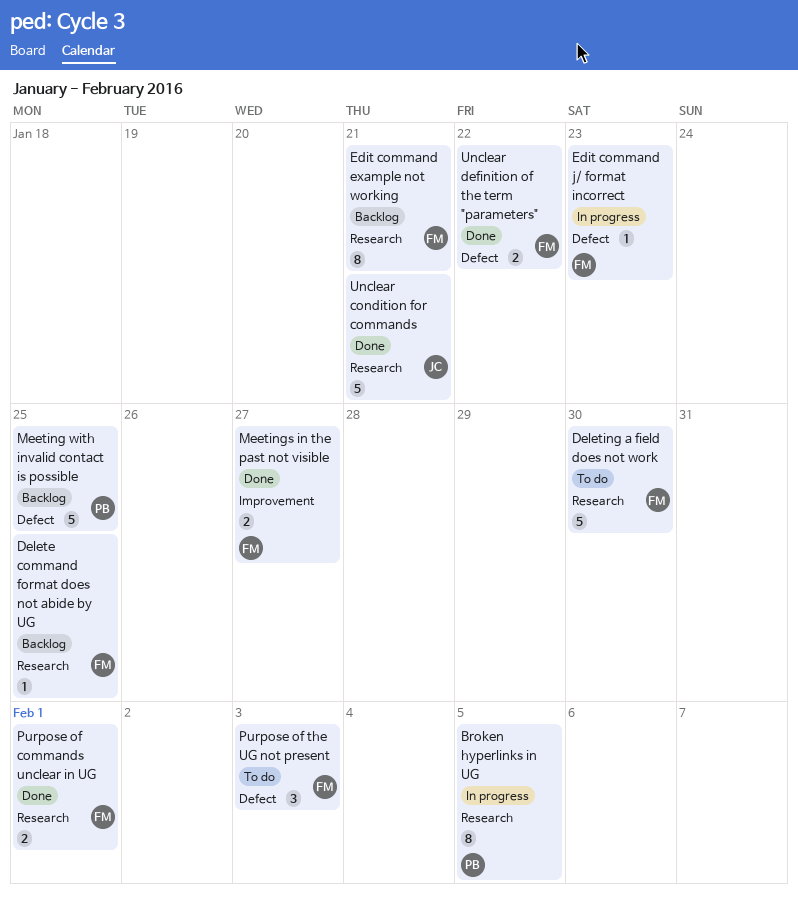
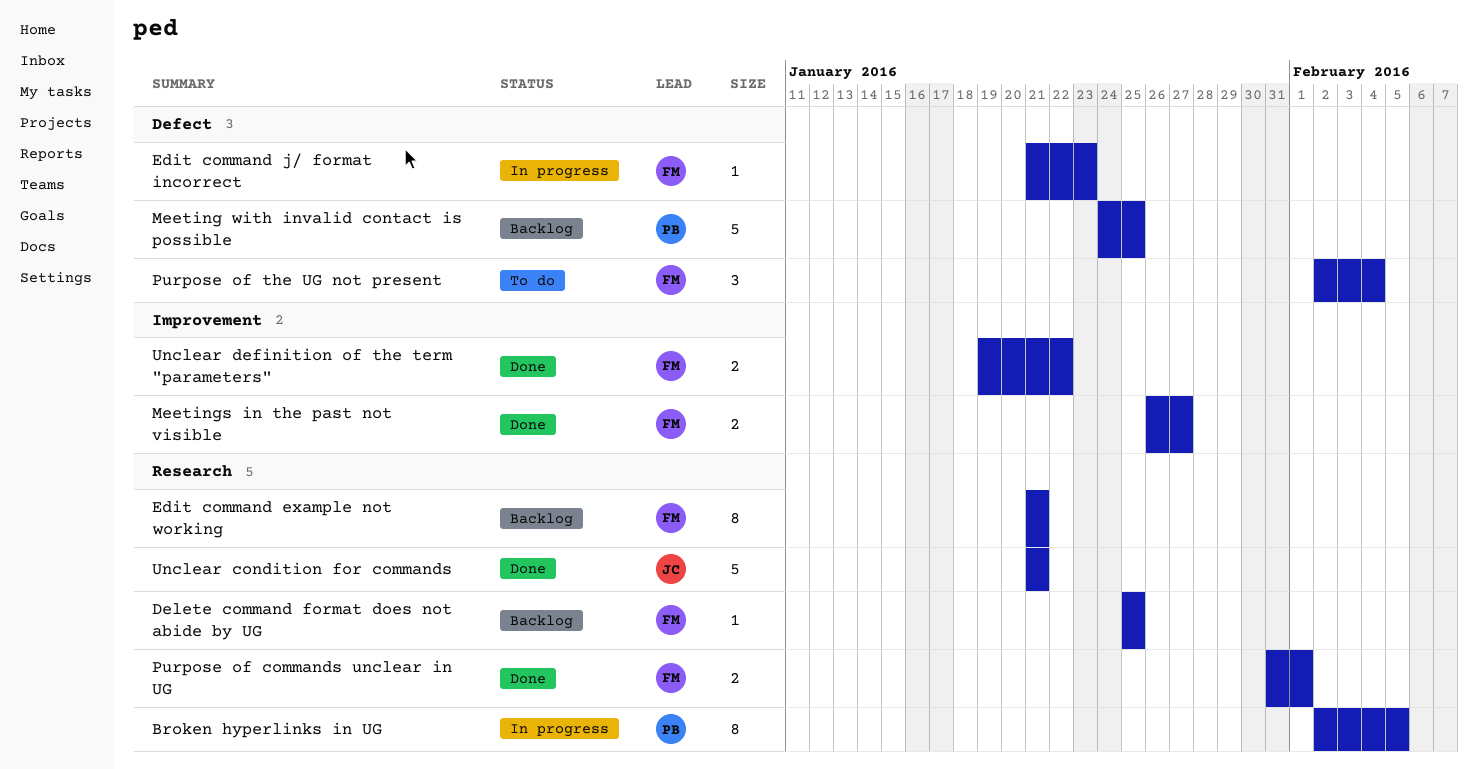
Deleting a field does not work: present -> none
Purpose of the UG not present, due: Feb 3 -> Feb 4
Unclear definition of the term "parameters", label: Defect -> Improvement

